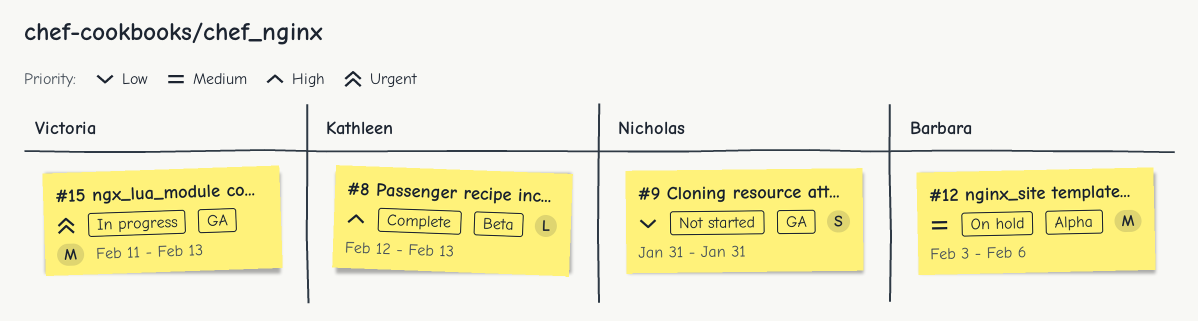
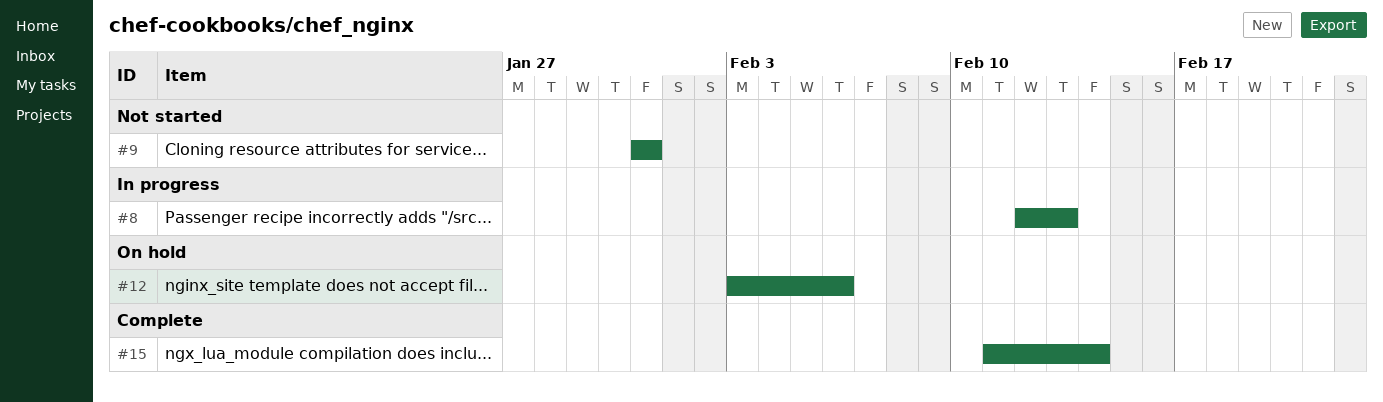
#8, status: Complete -> In progress
#15, status: In progress -> Complete
#15, due: Feb 13 -> Feb 14

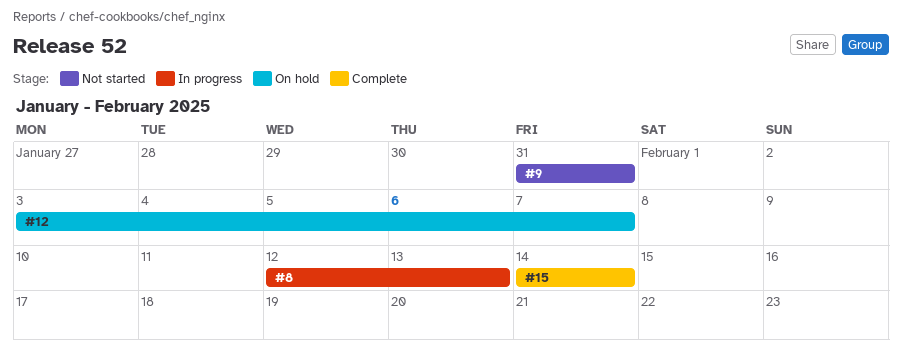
#12, due: Feb 6 -> Feb 7
#15, start: Feb 11 -> Feb 14

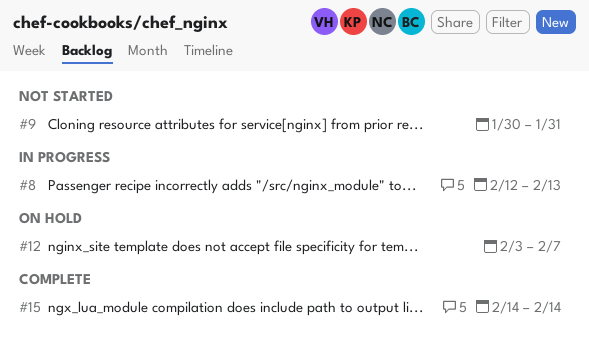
#9, start: Jan 31 -> Jan 30

